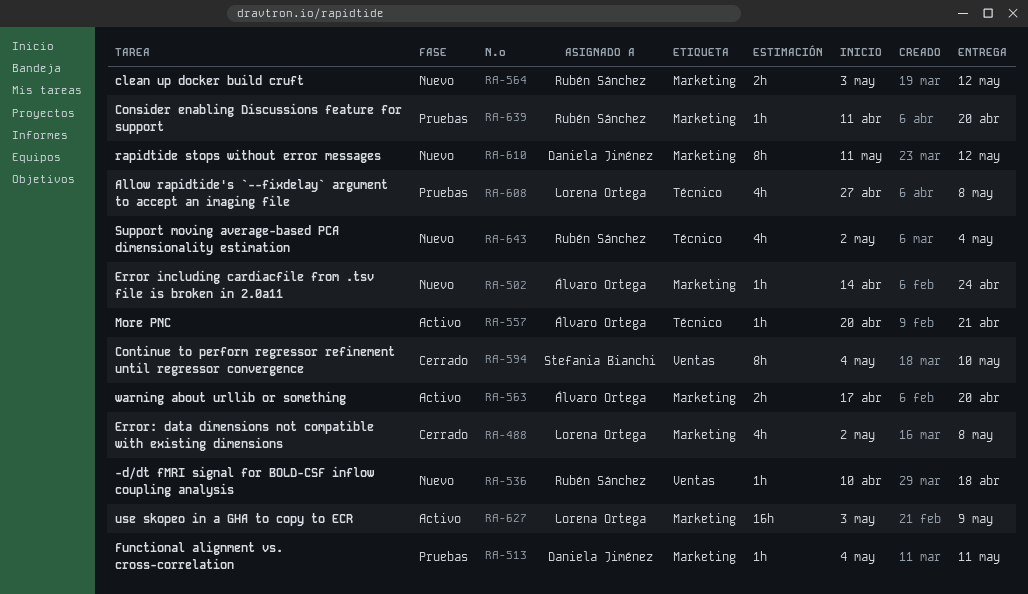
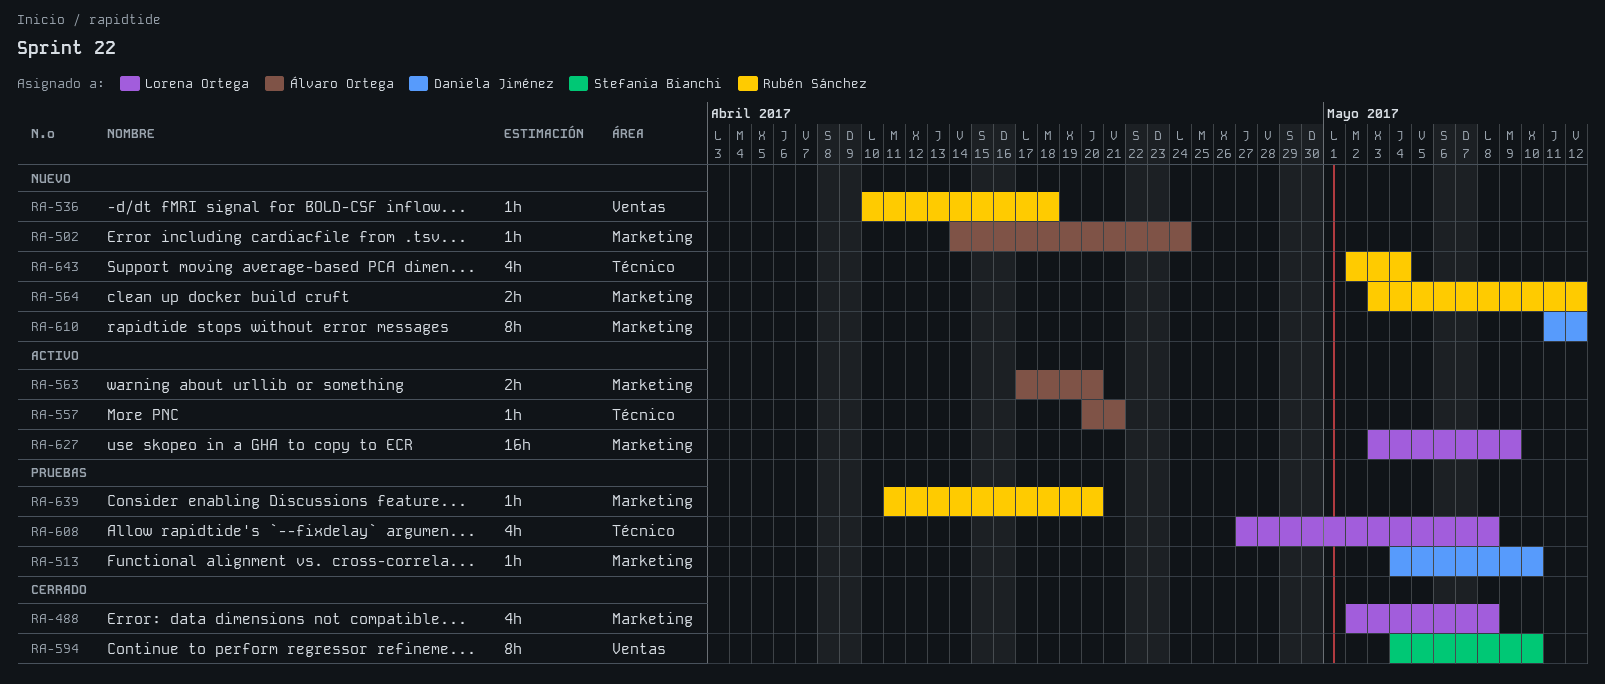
RA-513, due: May 11 -> May 10

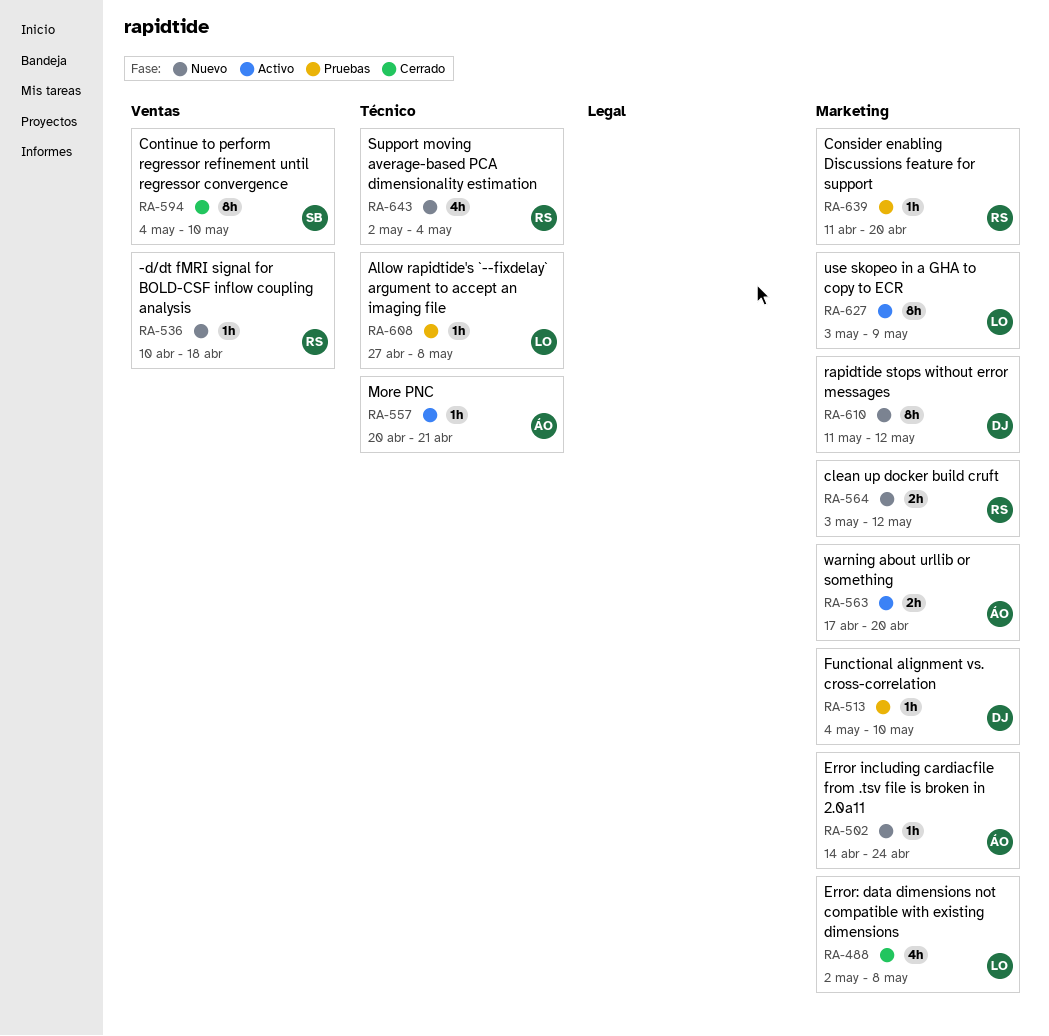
RA-608, estimate: 4h -> 1h
RA-627, estimate: 16h -> 8h

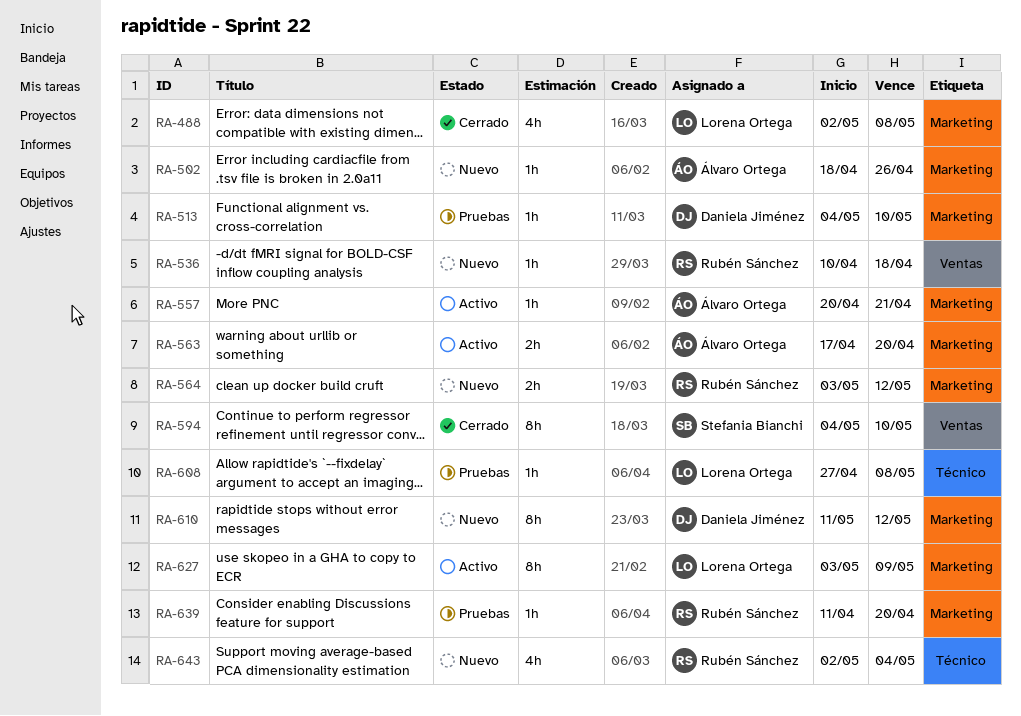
RA-502, start: Apr 14 -> Apr 18
RA-502, due: Apr 24 -> Apr 26
RA-557, label: Técnico -> Marketing

